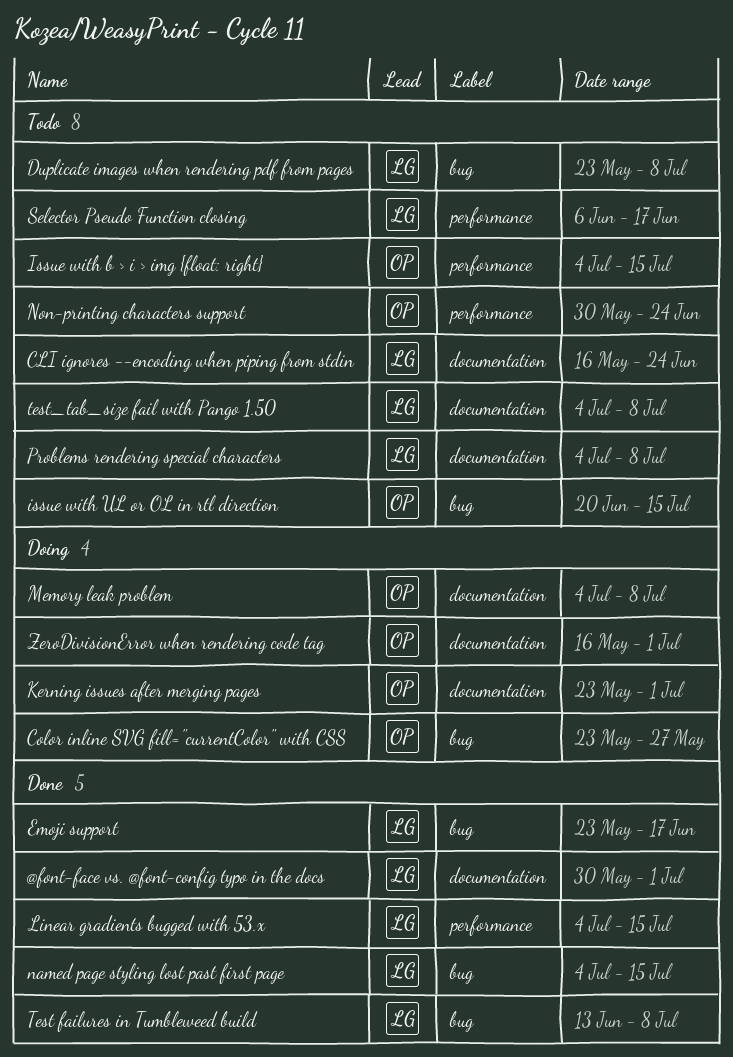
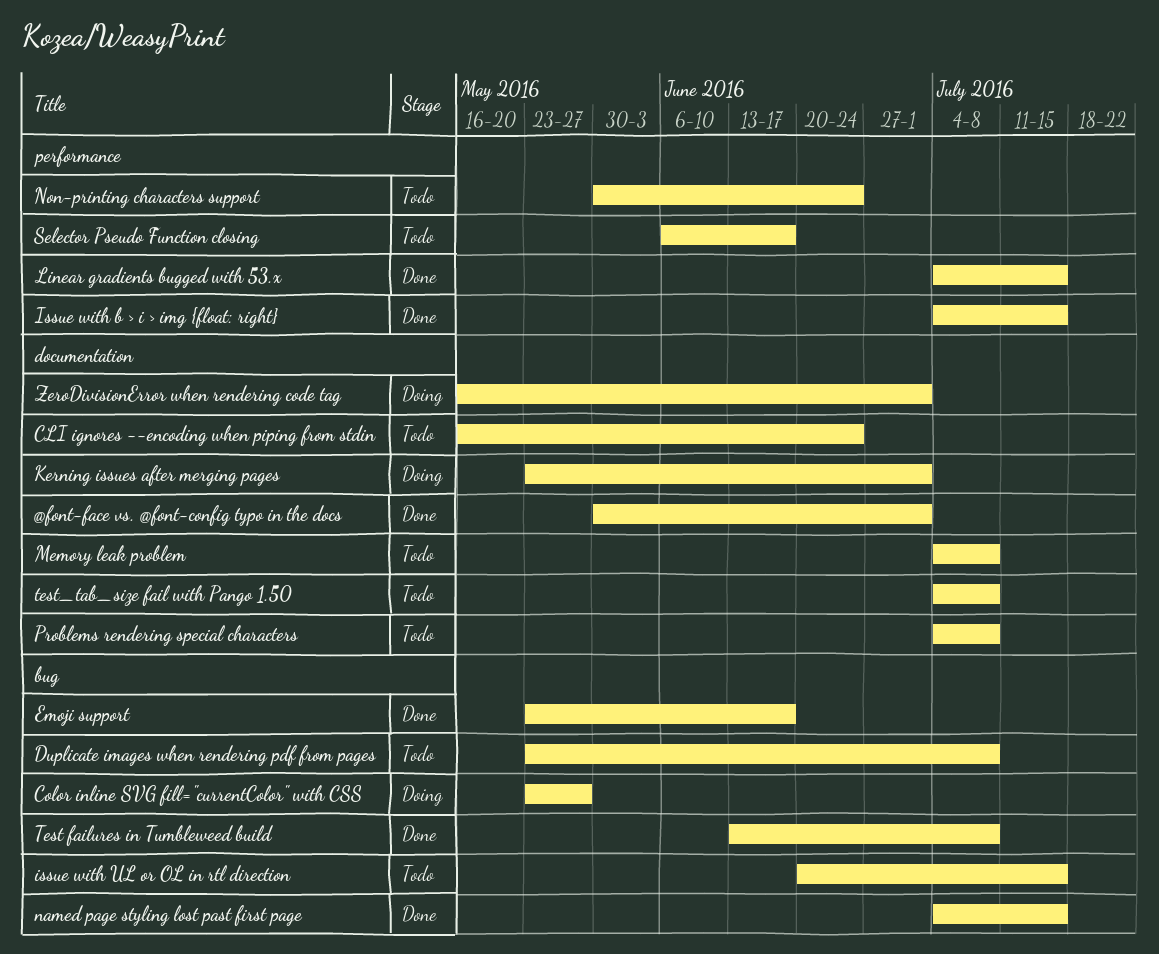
Issue with b > i > img {float: right}, status: Todo -> Done
Memory leak problem, status: Doing -> Todo

